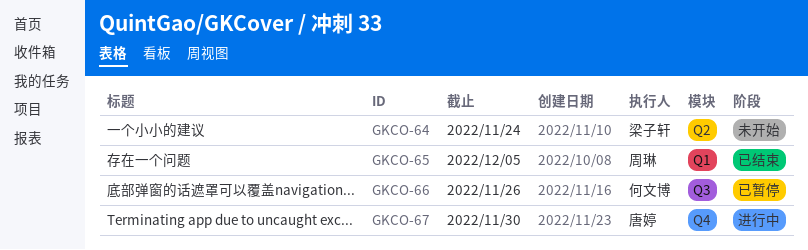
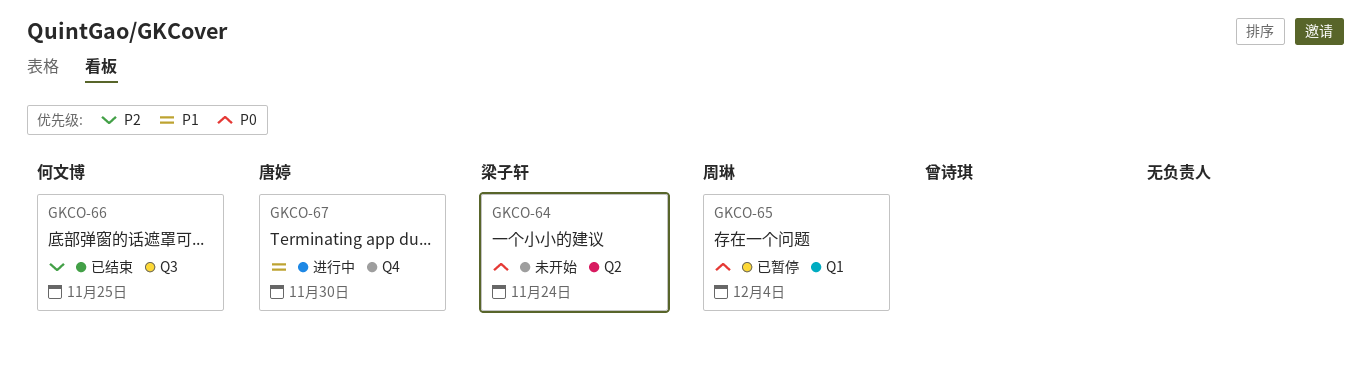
GKCO-65, status: 已结束 -> 已暂停
GKCO-65, due: Dec 5 -> Dec 4
GKCO-66, status: 已暂停 -> 已结束
GKCO-66, due: Nov 26 -> Nov 25

